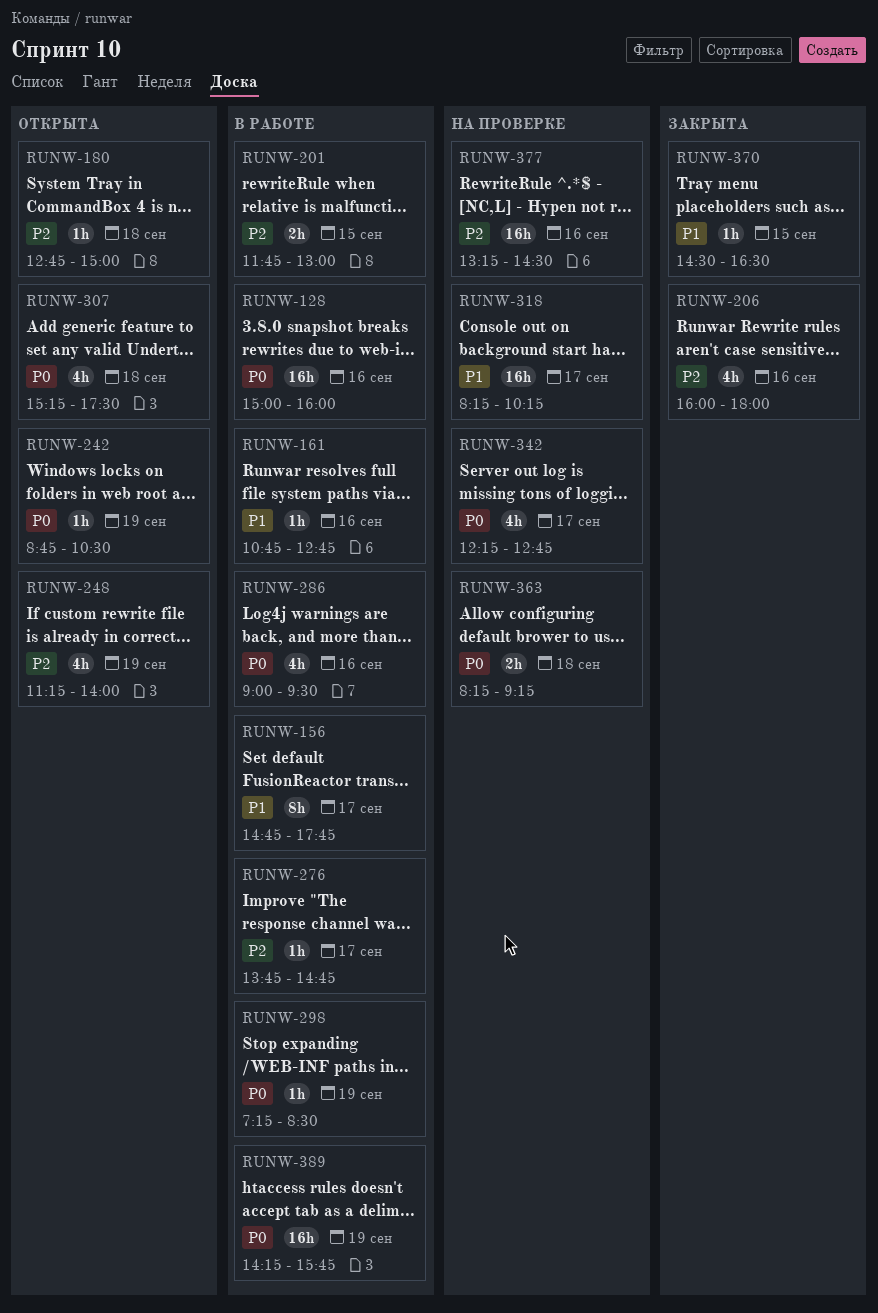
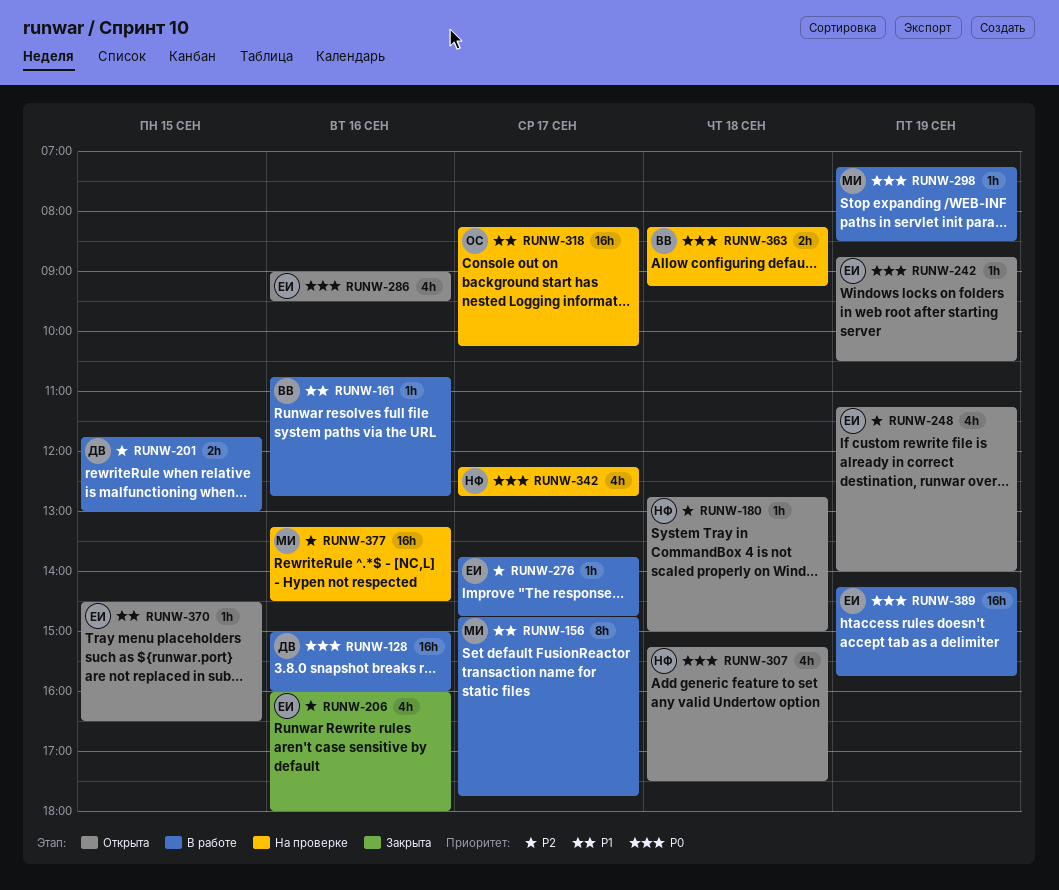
RUNW-286, status: В работе -> Открыта
RUNW-370, status: Закрыта -> Открыта

